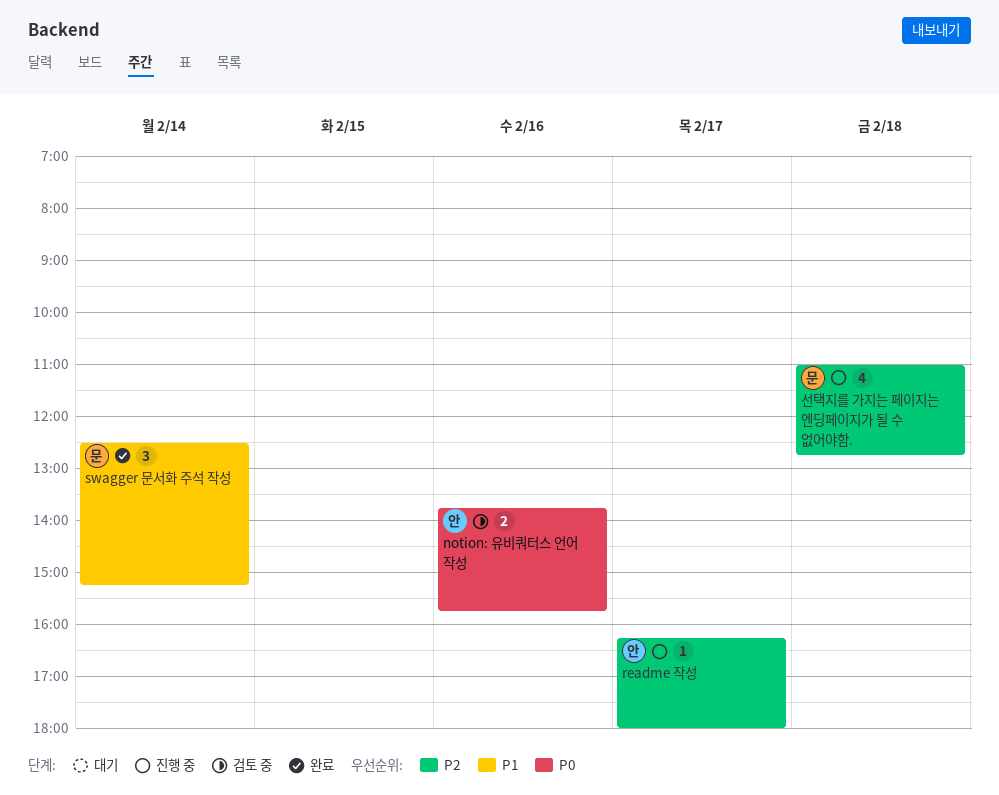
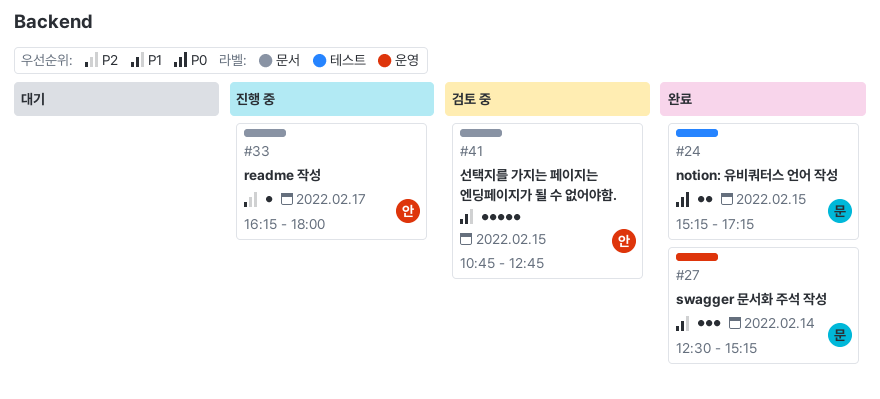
notion: 유비쿼터스 언어 작성, status: 검토 중 -> 완료
notion: 유비쿼터스 언어 작성, owner: 안 -> 문
notion: 유비쿼터스 언어 작성, day: Feb 16 -> Feb 15
notion: 유비쿼터스 언어 작성, begins: 13:45 -> 15:15
notion: 유비쿼터스 언어 작성, ends: 15:45 -> 17:15
선택지를 가지는 페이지는 엔딩페이지가 될 수 없어야함., status: 진행 중 -> 검토 중
선택지를 가지는 페이지는 엔딩페이지가 될 수 없어야함., owner: 문 -> 안
선택지를 가지는 페이지는 엔딩페이지가 될 수 없어야함., priority: P2 -> P1
선택지를 가지는 페이지는 엔딩페이지가 될 수 없어야함., estimate: 4 -> 5
선택지를 가지는 페이지는 엔딩페이지가 될 수 없어야함., day: Feb 18 -> Feb 15
선택지를 가지는 페이지는 엔딩페이지가 될 수 없어야함., begins: 11:00 -> 10:45

